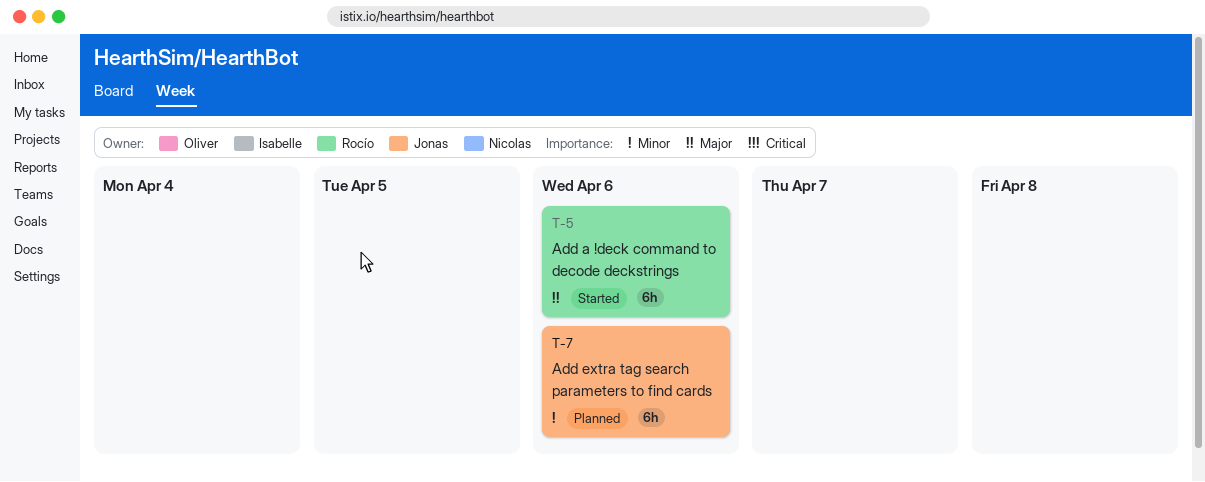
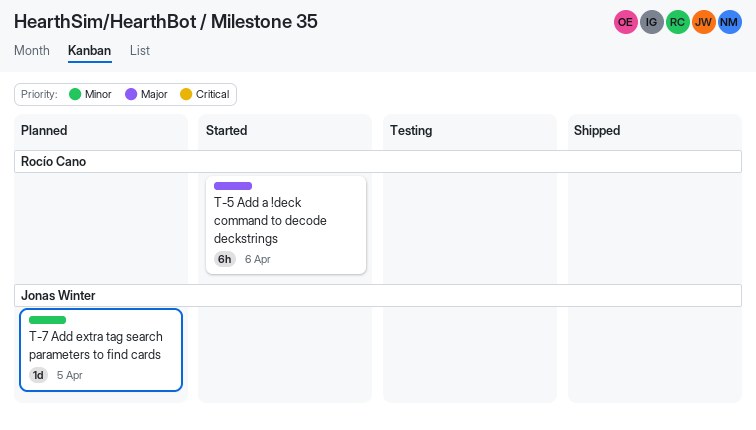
T-7, estimate: 6h -> 1d
T-7, due: Apr 6 -> Apr 5

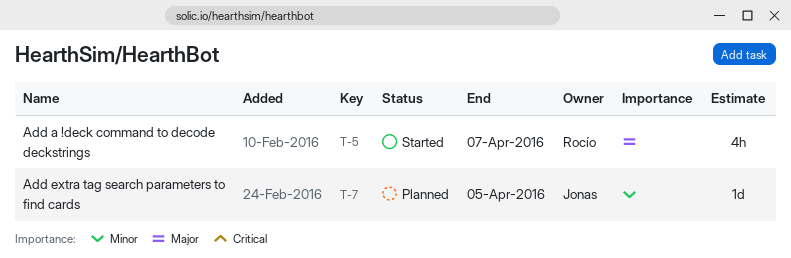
T-5, estimate: 6h -> 4h
T-5, due: Apr 6 -> Apr 7

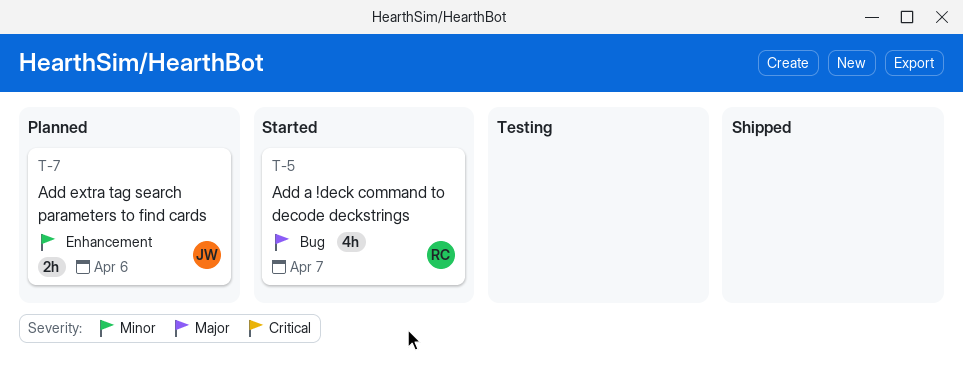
T-7, estimate: 1d -> 2h
T-7, due: Apr 5 -> Apr 6

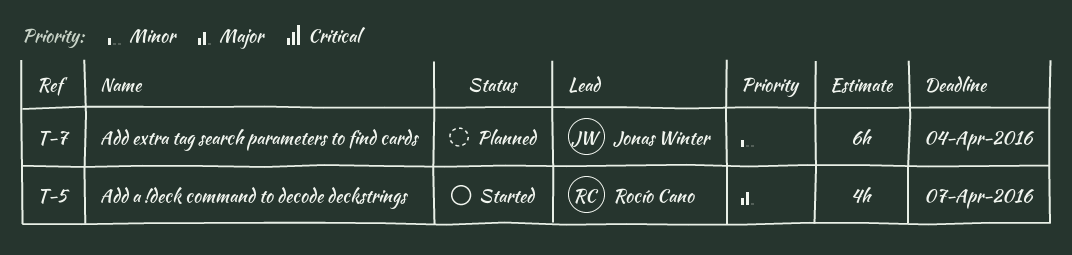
T-7, estimate: 2h -> 6h
T-7, due: Apr 6 -> Apr 4

